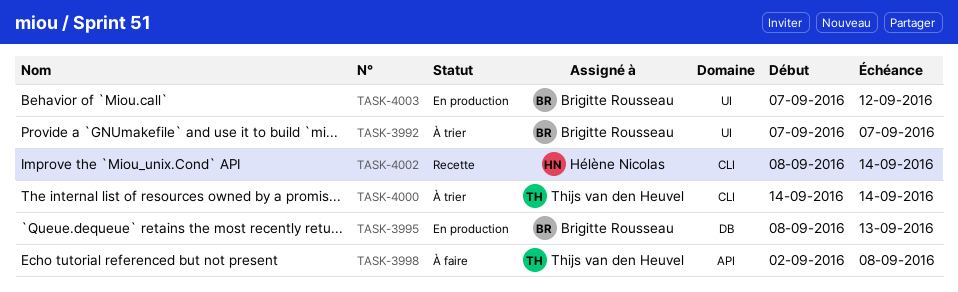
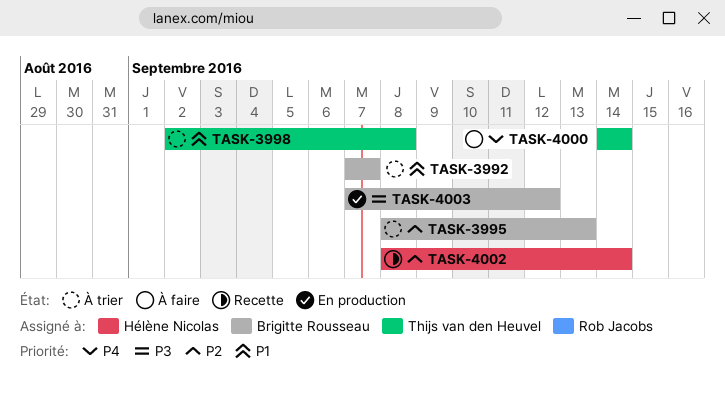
TASK-3995, status: En production -> À trier
TASK-3998, status: À faire -> À trier
TASK-4000, status: À trier -> À faire

